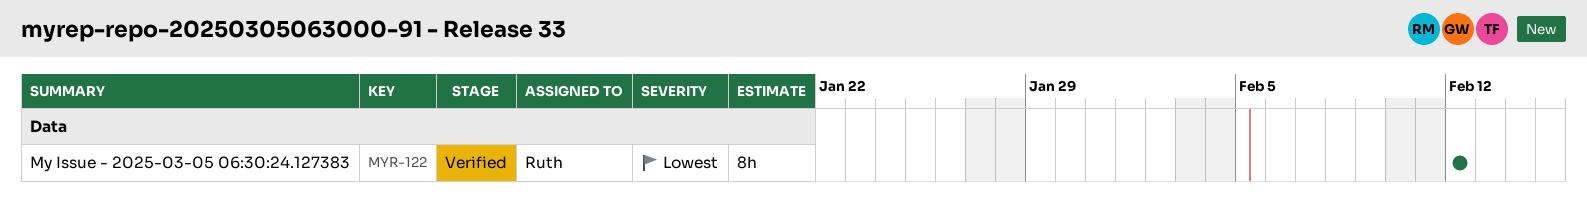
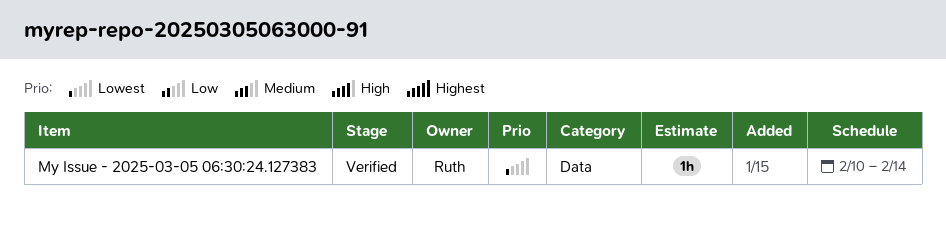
My Issue - 2025-03-05 06:30:24.127383, estimate: 8h -> 1h
My Issue - 2025-03-05 06:30:24.127383, start: Feb 12 -> Feb 10
My Issue - 2025-03-05 06:30:24.127383, due: Feb 12 -> Feb 14

